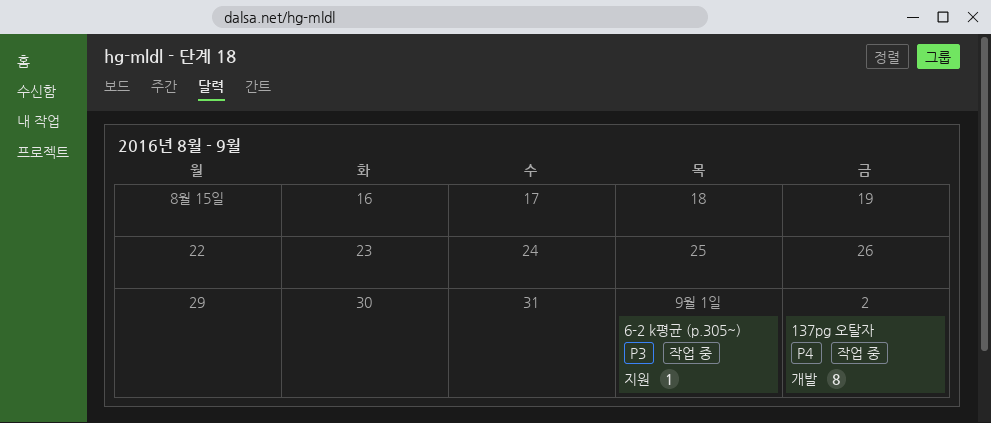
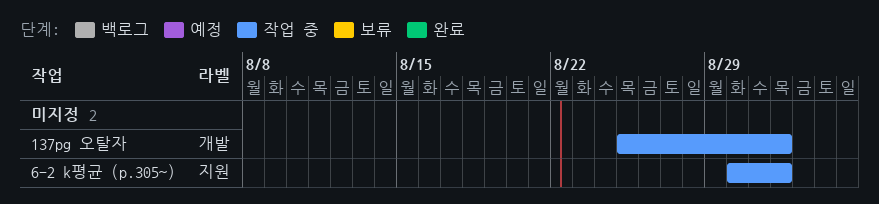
137pg 오탈자, due: Sep 2 -> Sep 1

